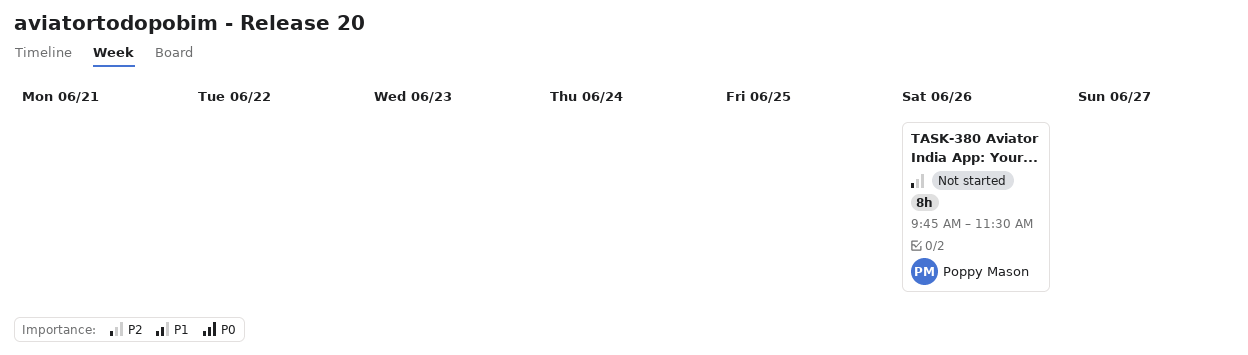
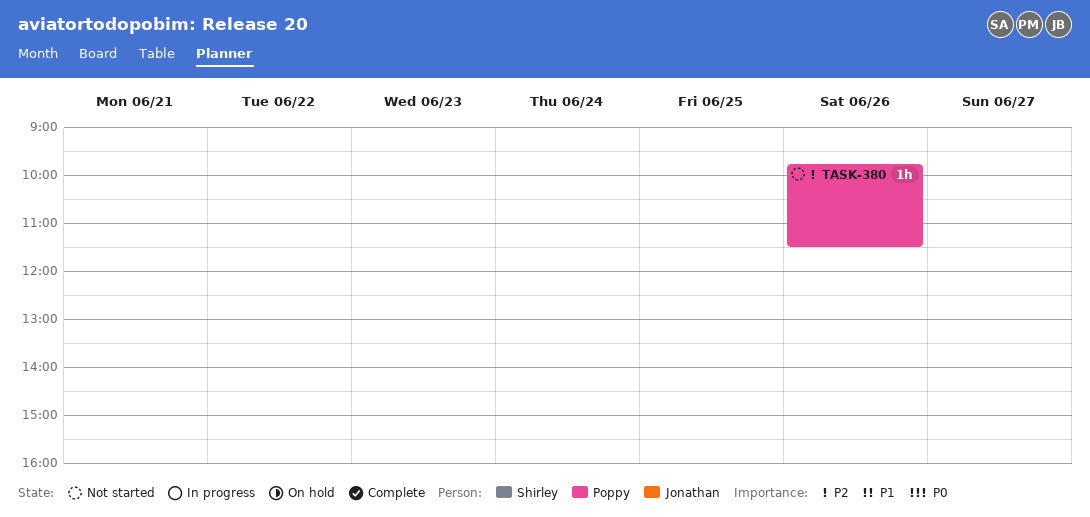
TASK-380, estimate: 8h -> 1h

